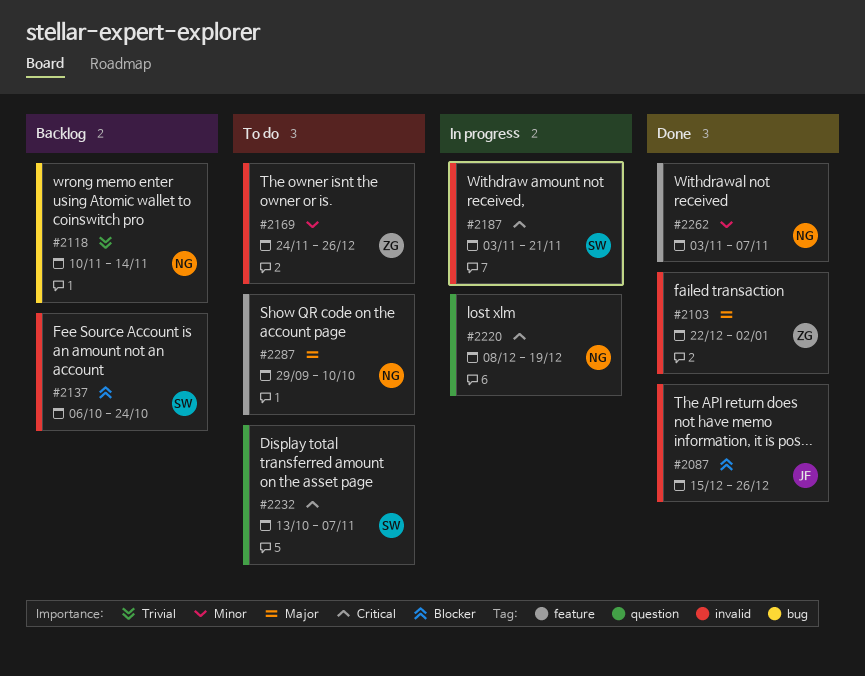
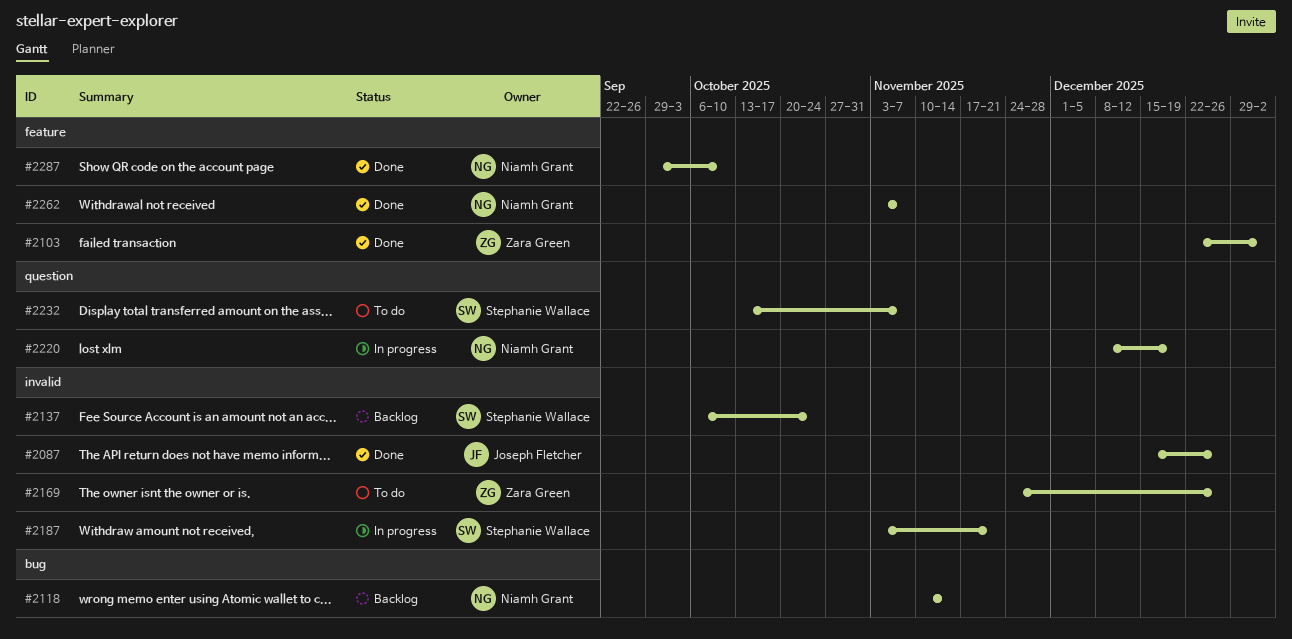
#2103, label: invalid -> feature
#2287, status: To do -> Done

